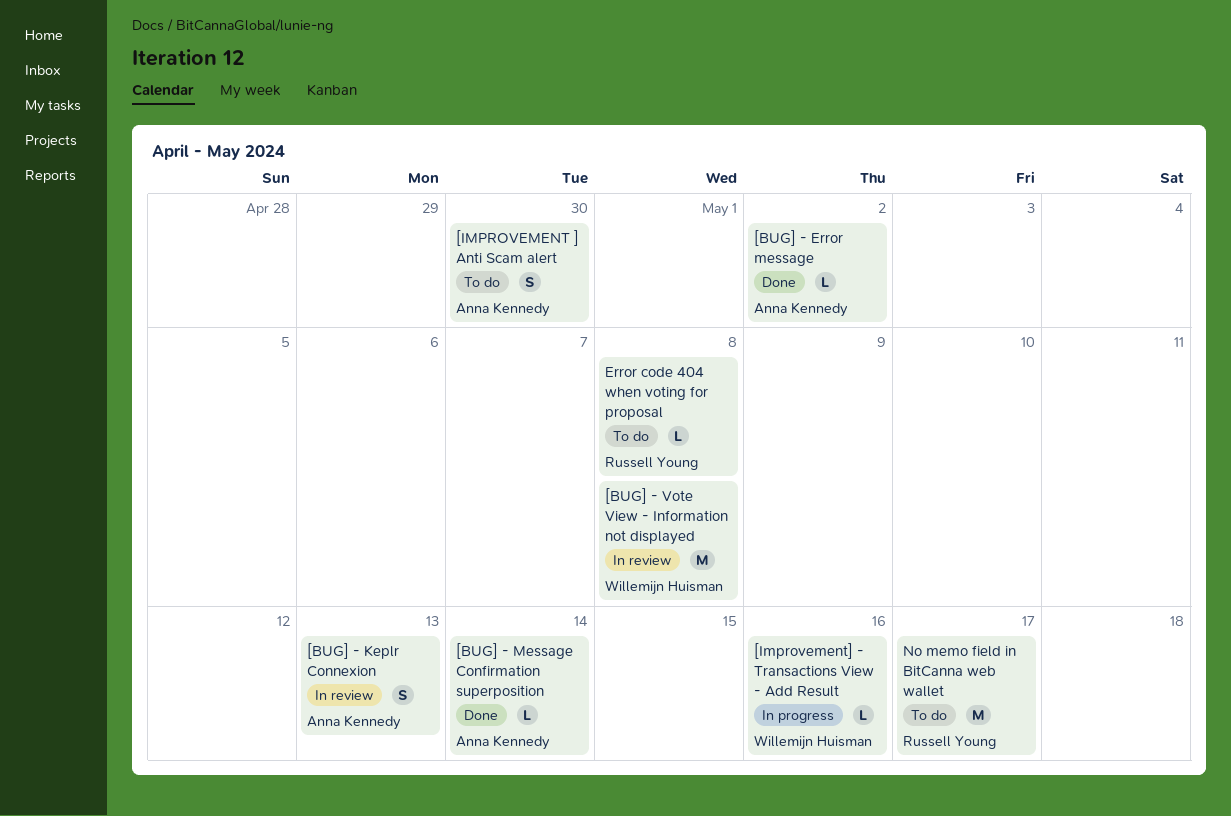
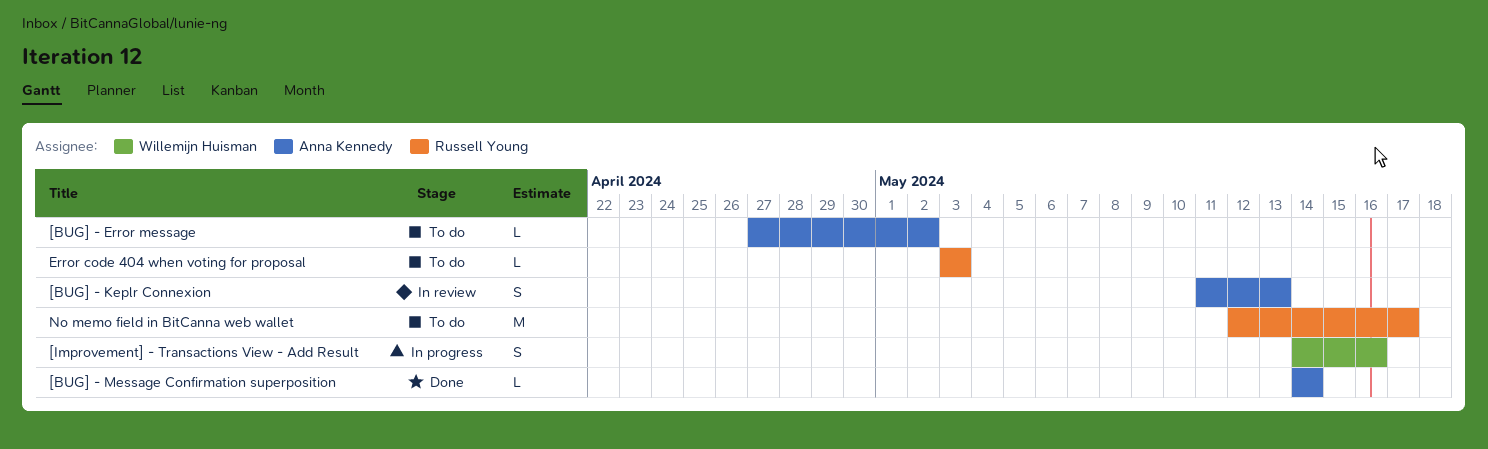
[BUG] - Error message, status: Done -> To do
[BUG] - Vote View - Information not displayed: present -> none
[IMPROVEMENT ] Anti Scam alert: present -> none
[Improvement] - Transactions View - Add Result, estimate: L -> S
Error code 404 when voting for proposal, due: May 8 -> May 3

